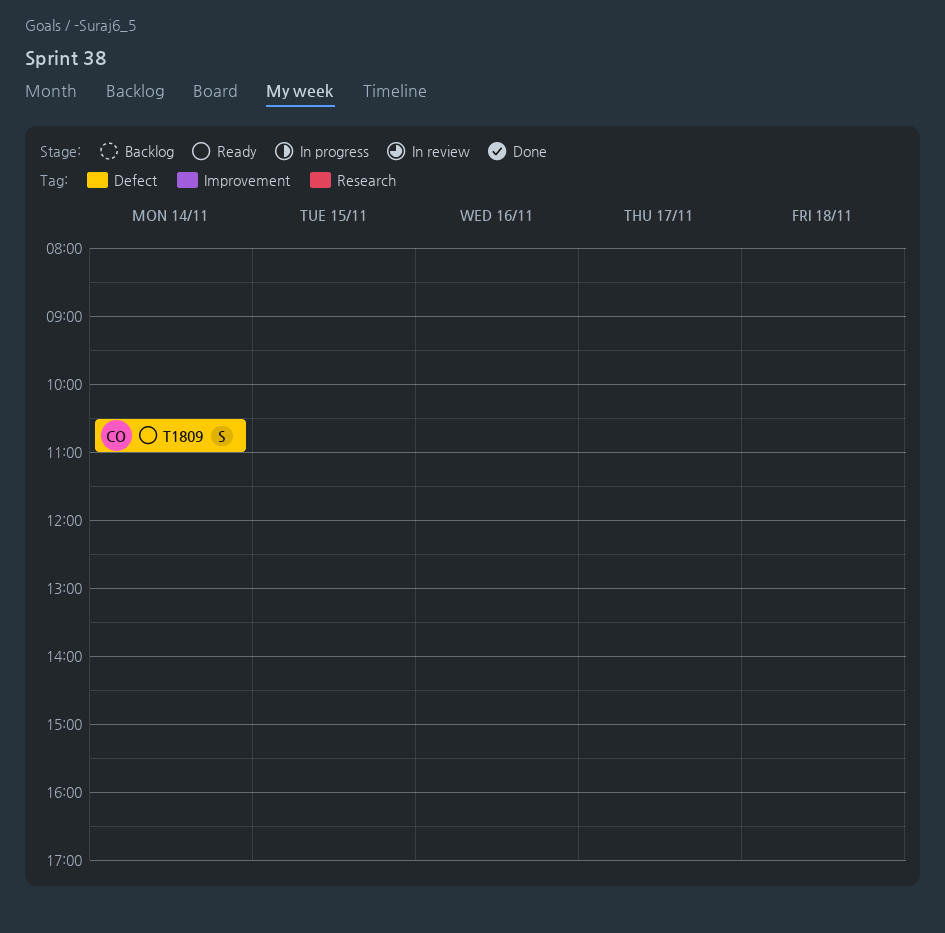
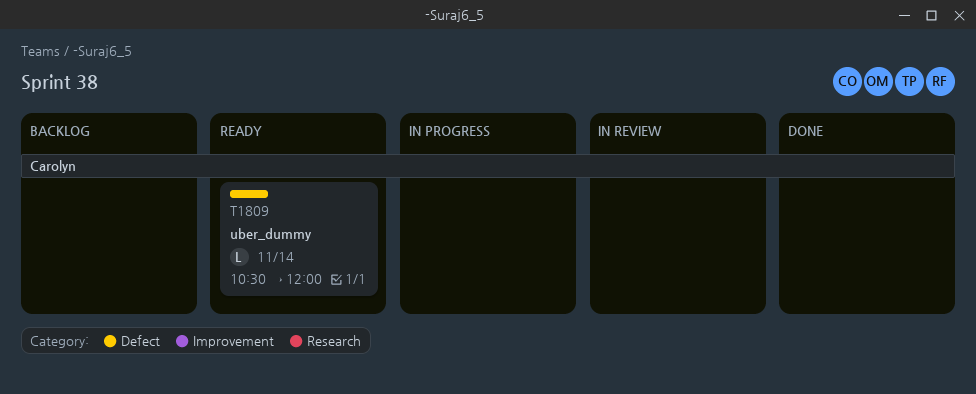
T1809, estimate: S -> L
T1809, ends: 11:00 -> 12:00

